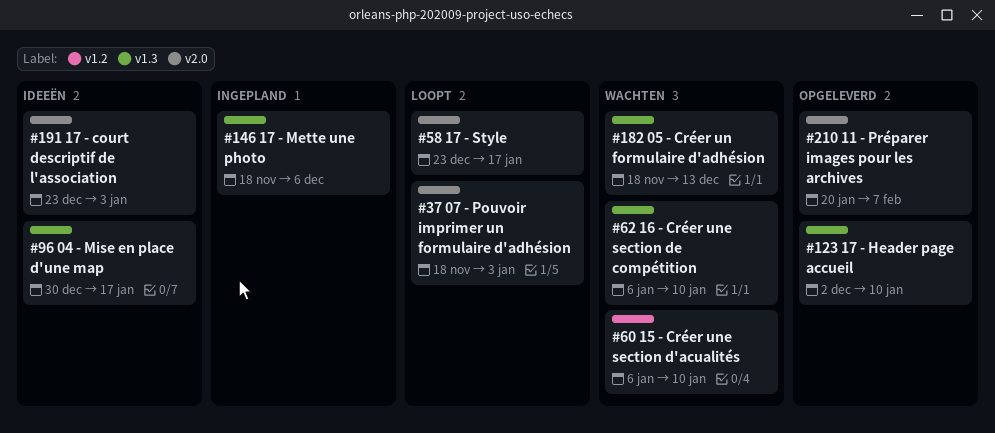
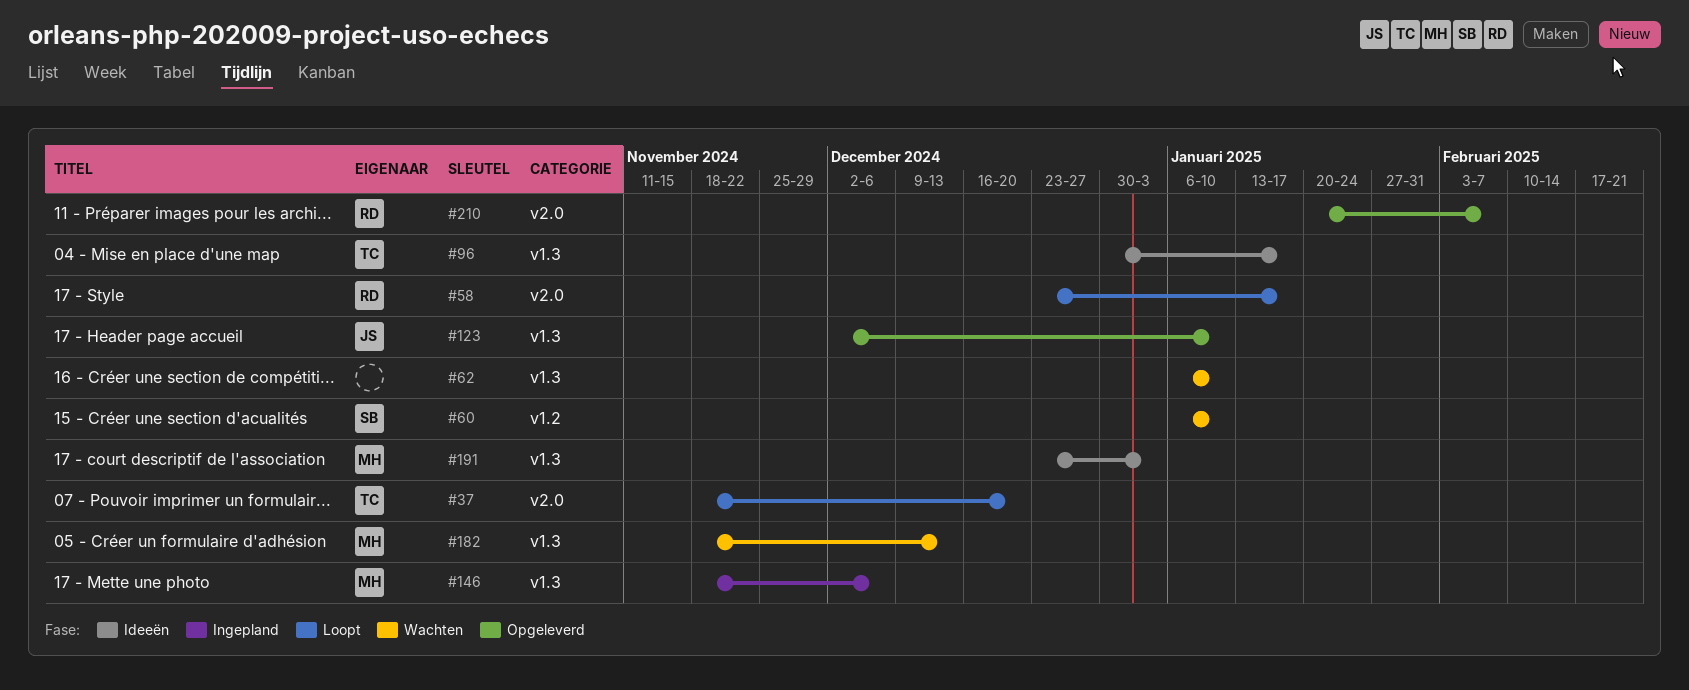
#37, due: Jan 3 -> Dec 20
#191, label: v2.0 -> v1.3

